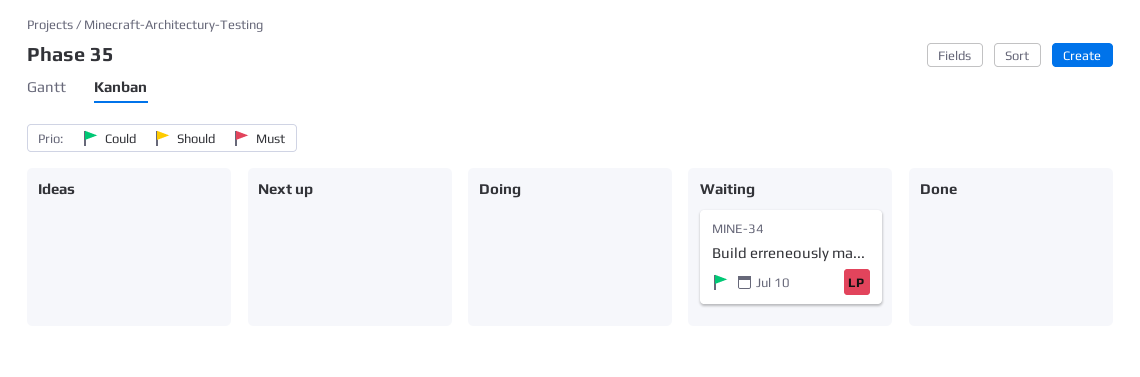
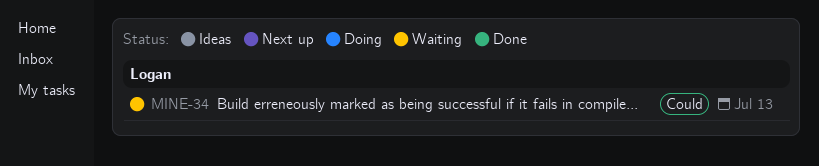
MINE-34, due: Jul 10 -> Jul 13

